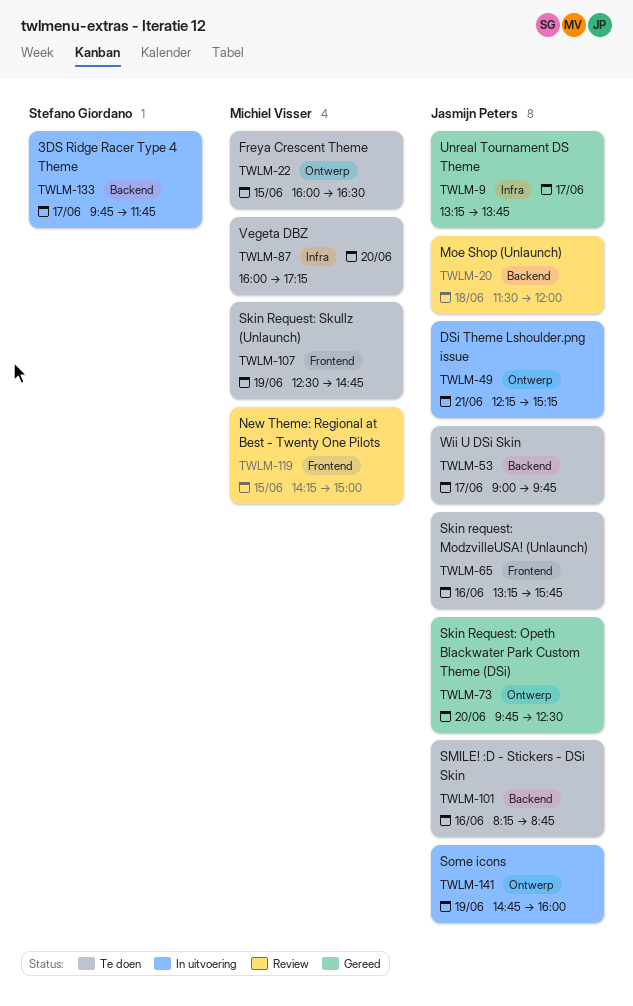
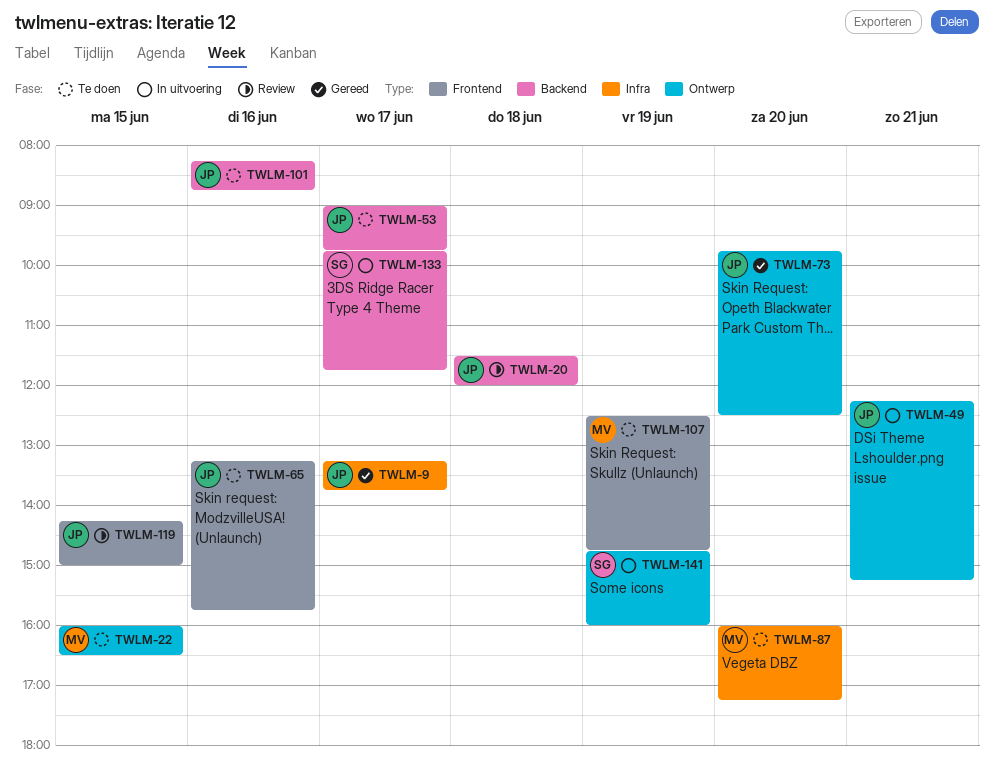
TWLM-119, owner: Michiel Visser -> Jasmijn Peters
TWLM-141, owner: Jasmijn Peters -> Stefano Giordano

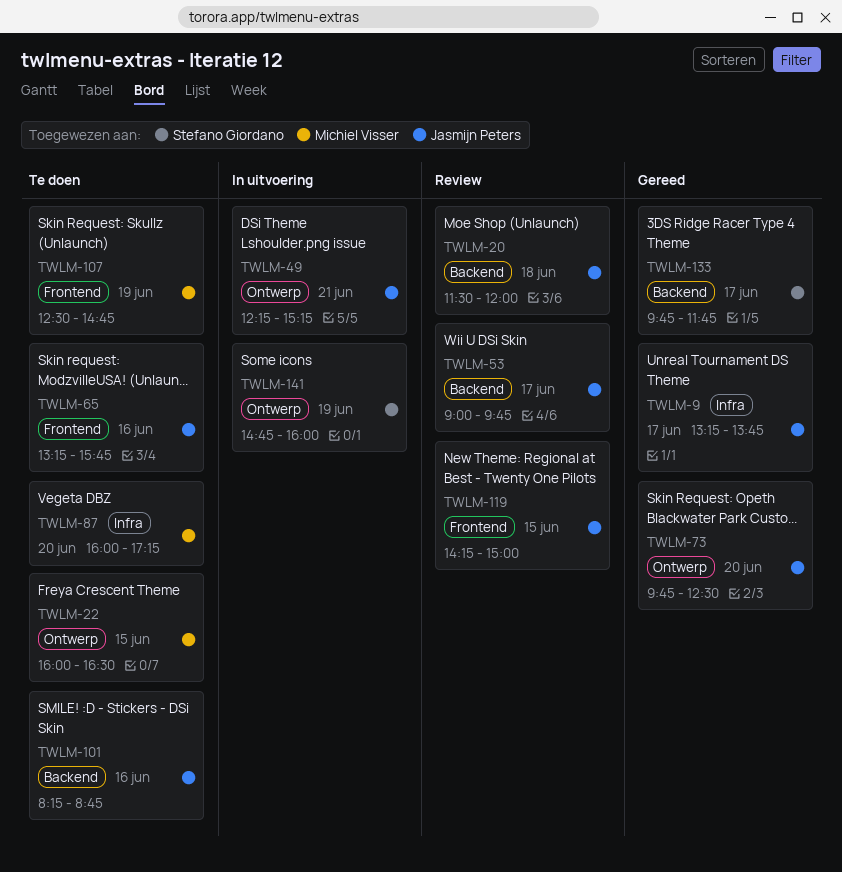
TWLM-53, status: Te doen -> Review
TWLM-133, status: In uitvoering -> Gereed

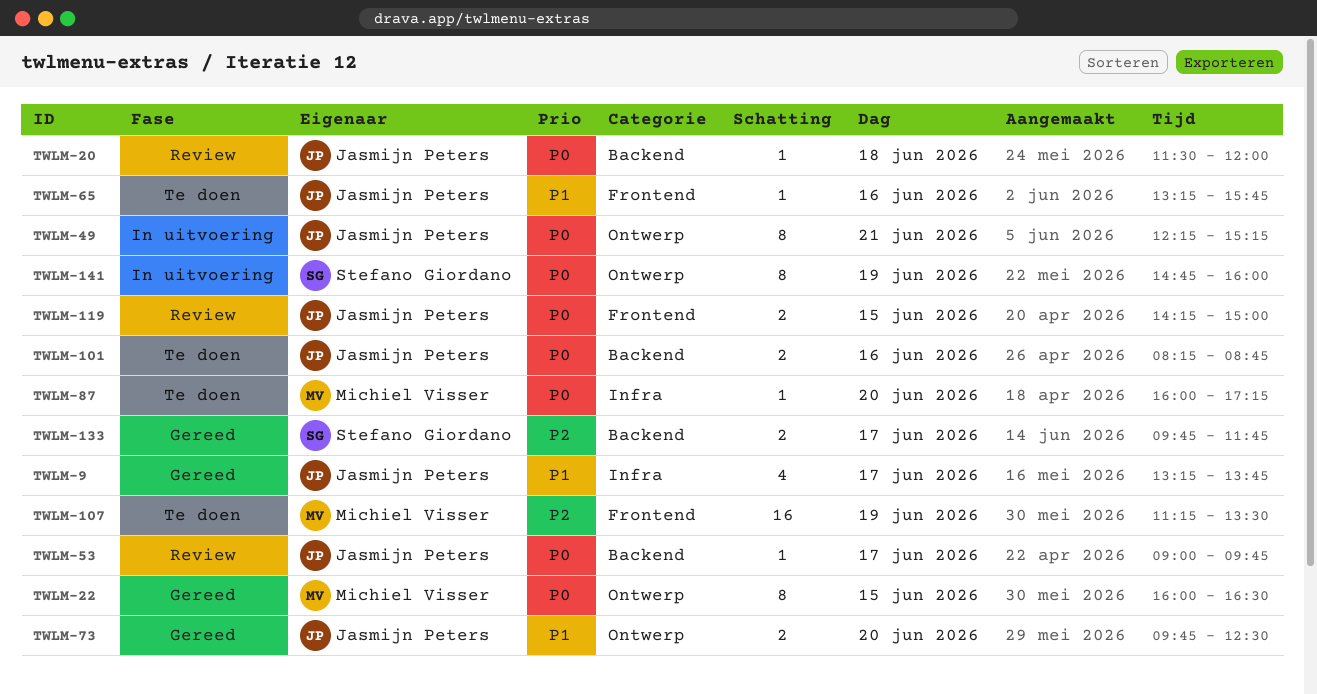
TWLM-22, status: Te doen -> Gereed
TWLM-107, begins: 12:30 -> 11:15
TWLM-107, ends: 14:45 -> 13:30

